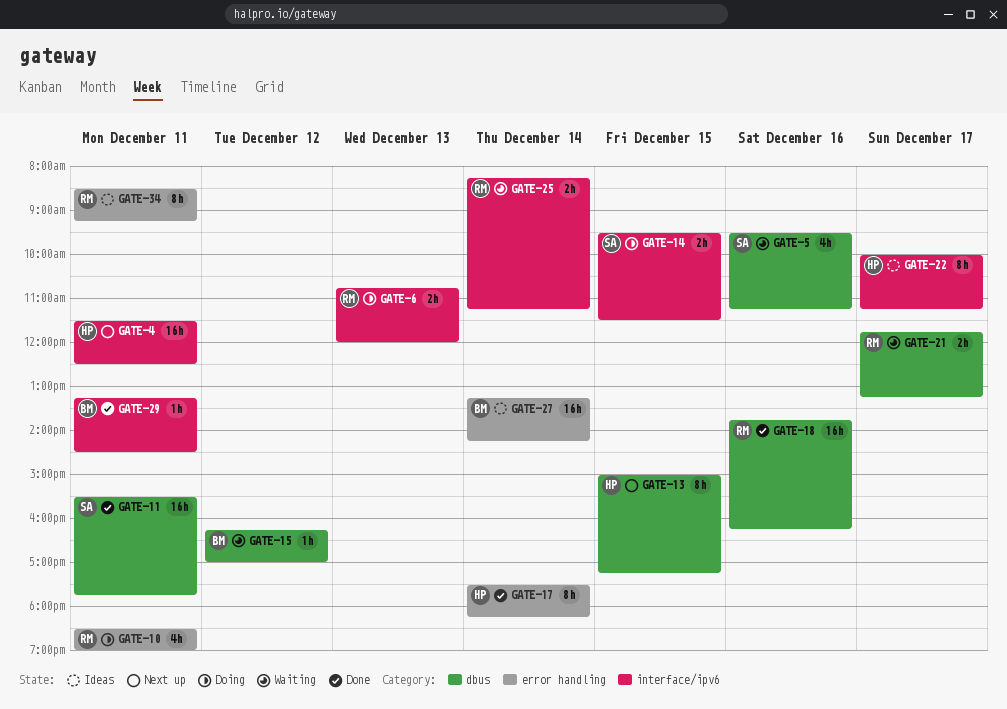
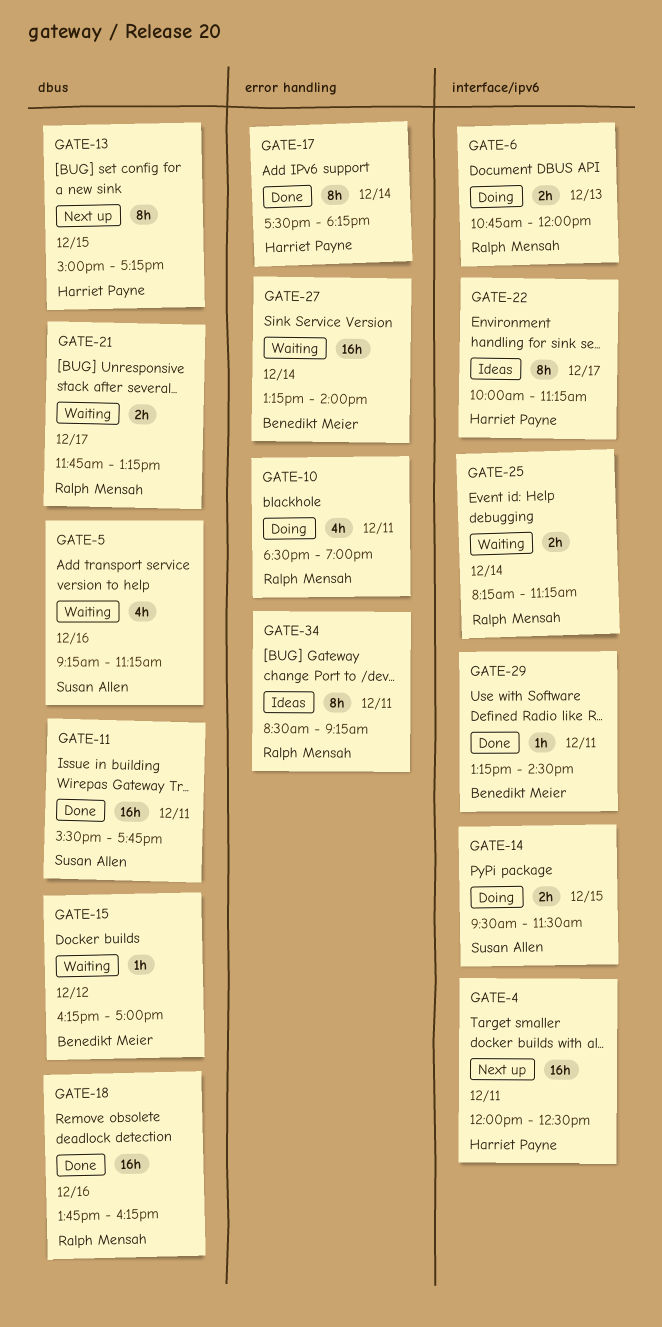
GATE-4, begins: 11:30 -> 12:00
GATE-5, begins: 09:30 -> 09:15
GATE-27, status: Ideas -> Waiting
GATE-27, ends: 14:15 -> 14:00

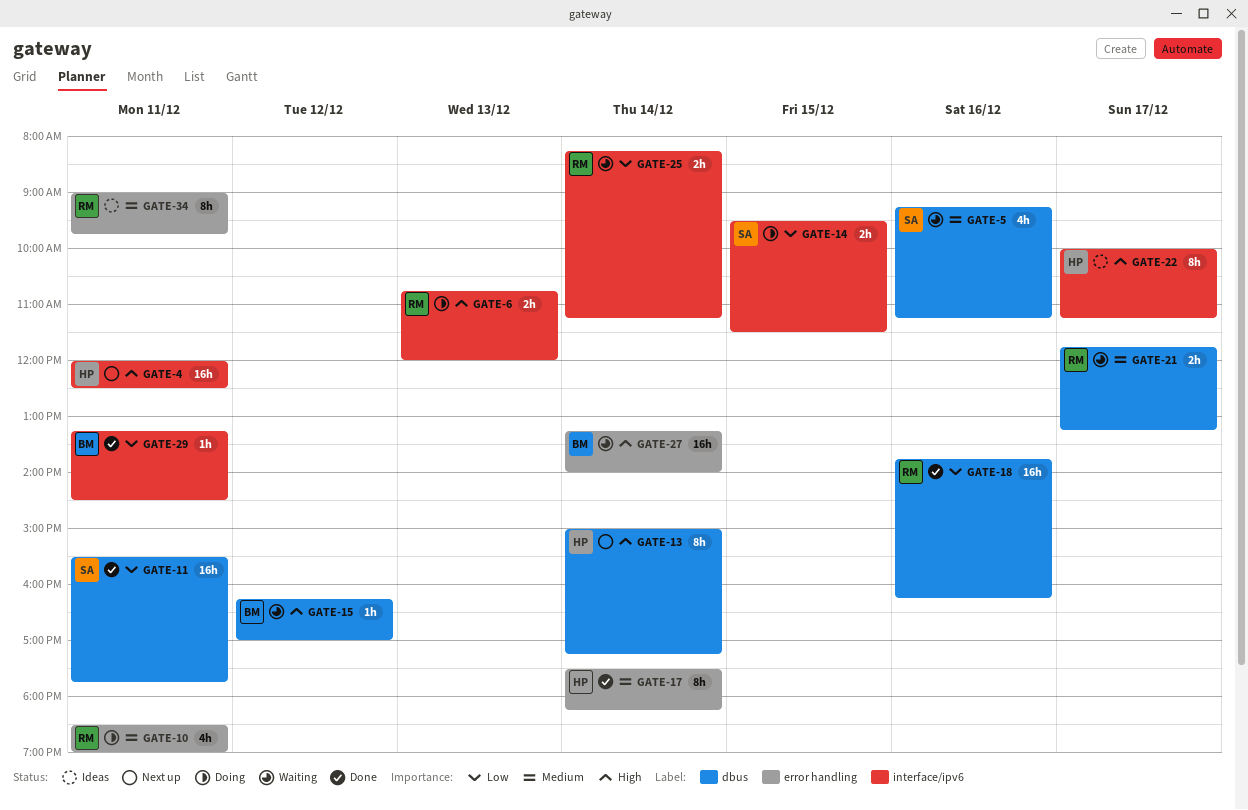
GATE-13, day: Dec 15 -> Dec 14
GATE-34, begins: 08:30 -> 09:00
GATE-34, ends: 09:15 -> 09:45

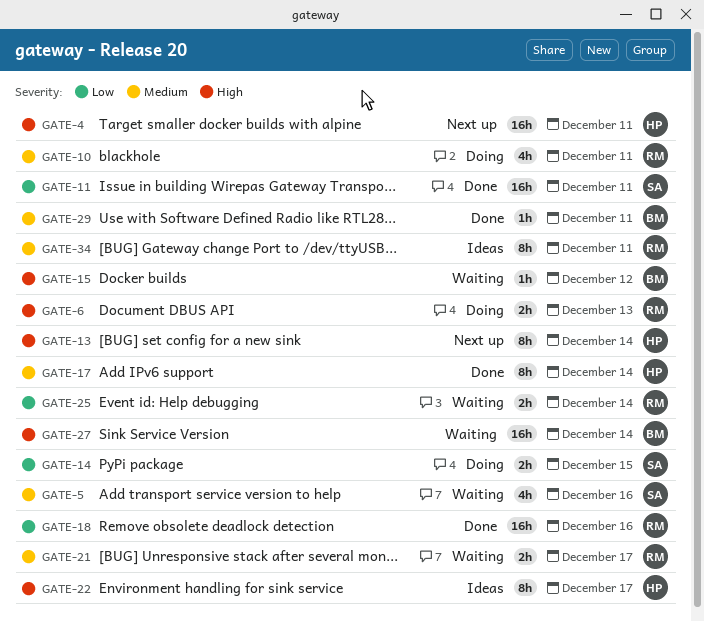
GATE-29, priority: Low -> Medium

